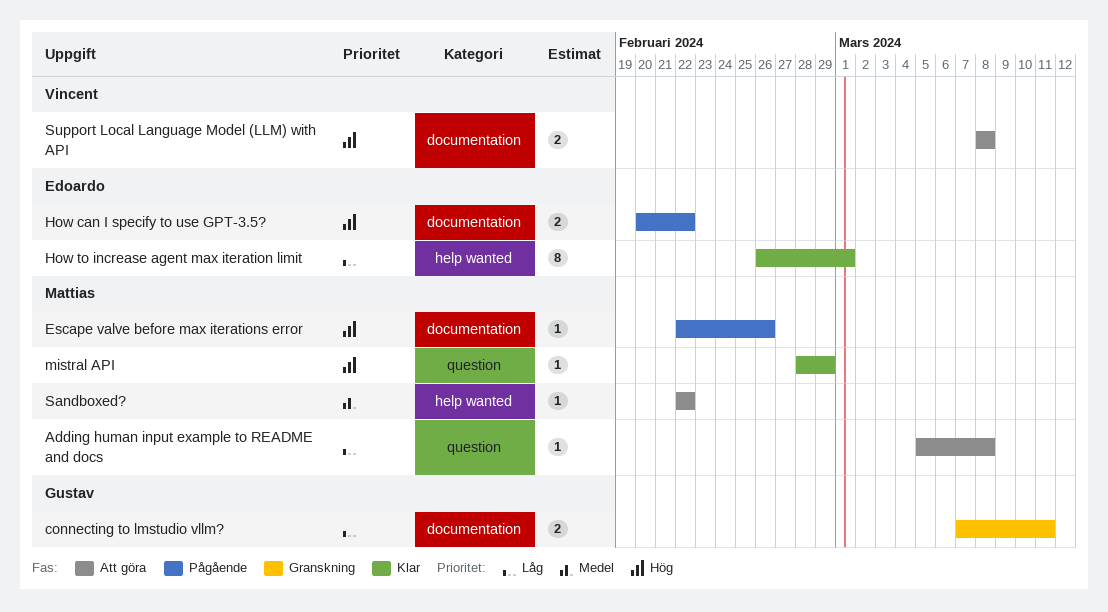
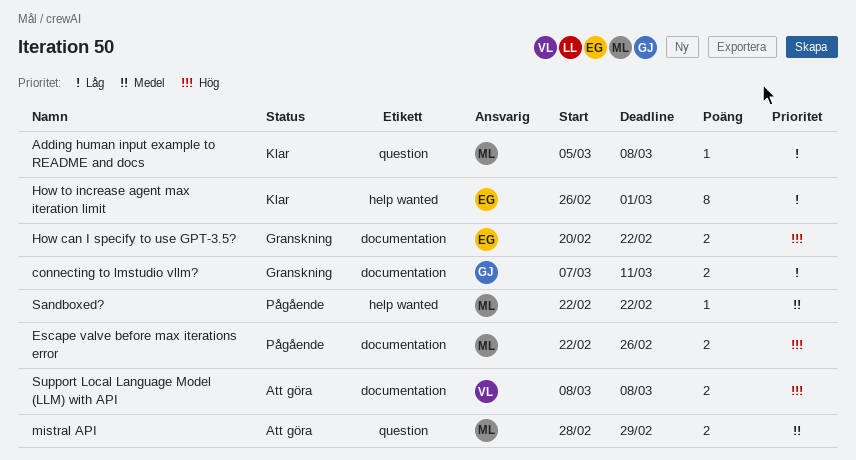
Adding human input example to README and docs, status: Att göra -> Klar
Escape valve before max iterations error, estimate: 1 -> 2
How can I specify to use GPT-3.5?, status: Pågående -> Granskning
mistral API, status: Klar -> Att göra
mistral API, priority: Hög -> Medel
mistral API, estimate: 1 -> 2
Sandboxed?, status: Att göra -> Pågående

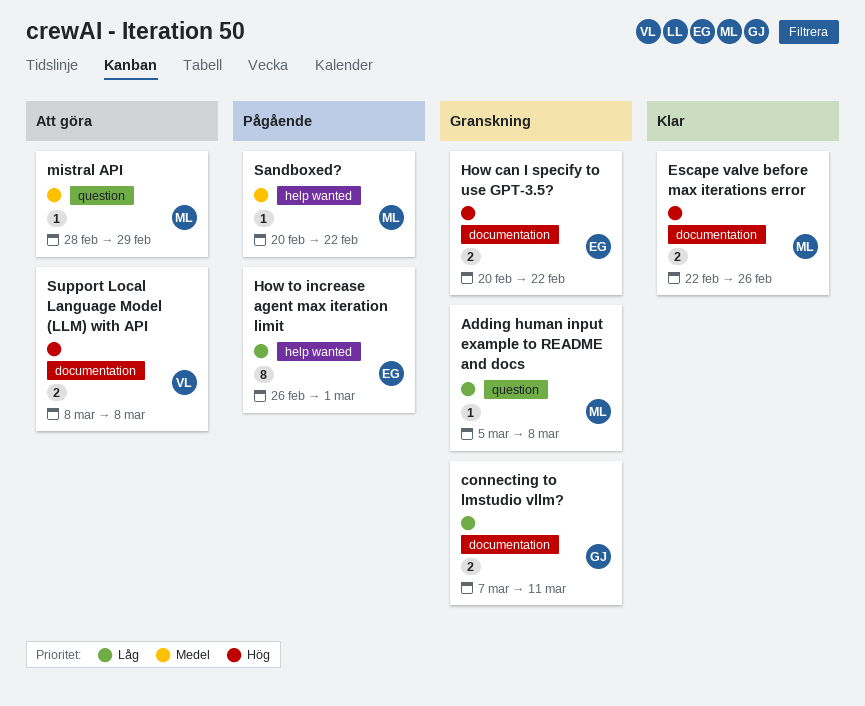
Adding human input example to README and docs, status: Klar -> Granskning
Escape valve before max iterations error, status: Pågående -> Klar
How to increase agent max iteration limit, status: Klar -> Pågående
mistral API, estimate: 2 -> 1
Sandboxed?, start: Feb 22 -> Feb 20

